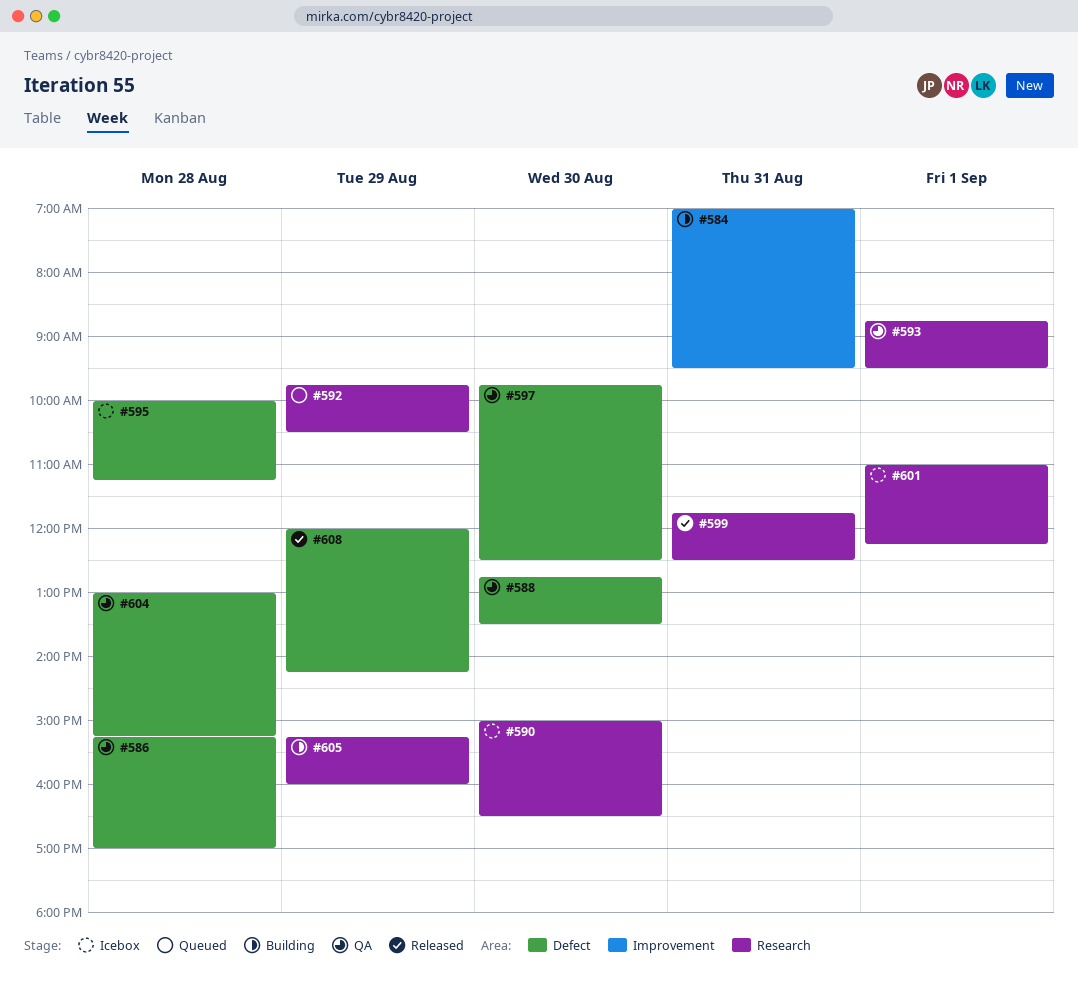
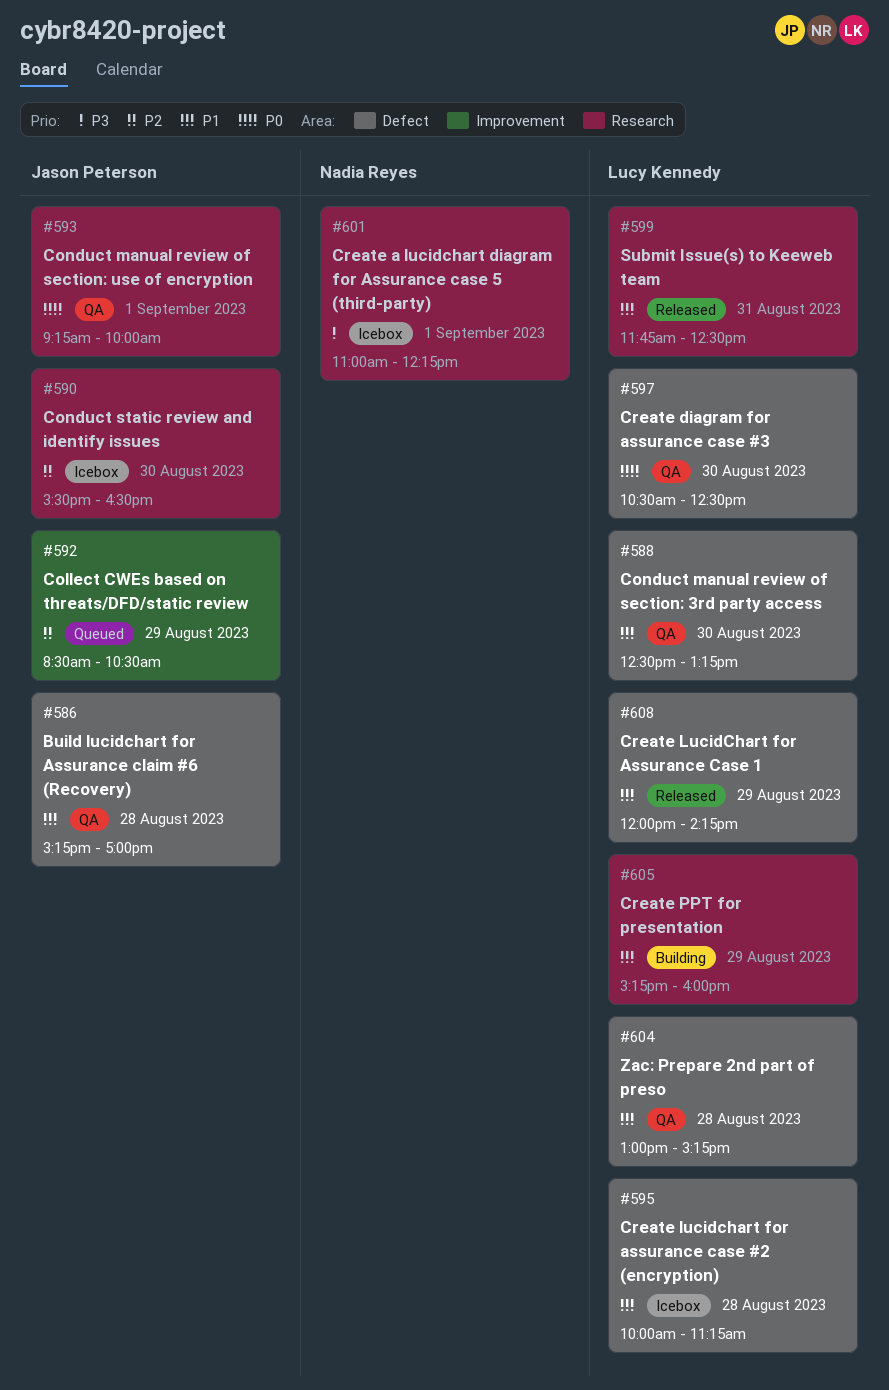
#584: present -> none
#588, begins: 12:45 -> 12:30
#588, ends: 13:30 -> 13:15
#590, begins: 15:00 -> 15:30
#592, label: Research -> Improvement
#592, begins: 09:45 -> 08:30
#593, begins: 08:45 -> 09:15
#593, ends: 09:30 -> 10:00
#597, begins: 09:45 -> 10:30

